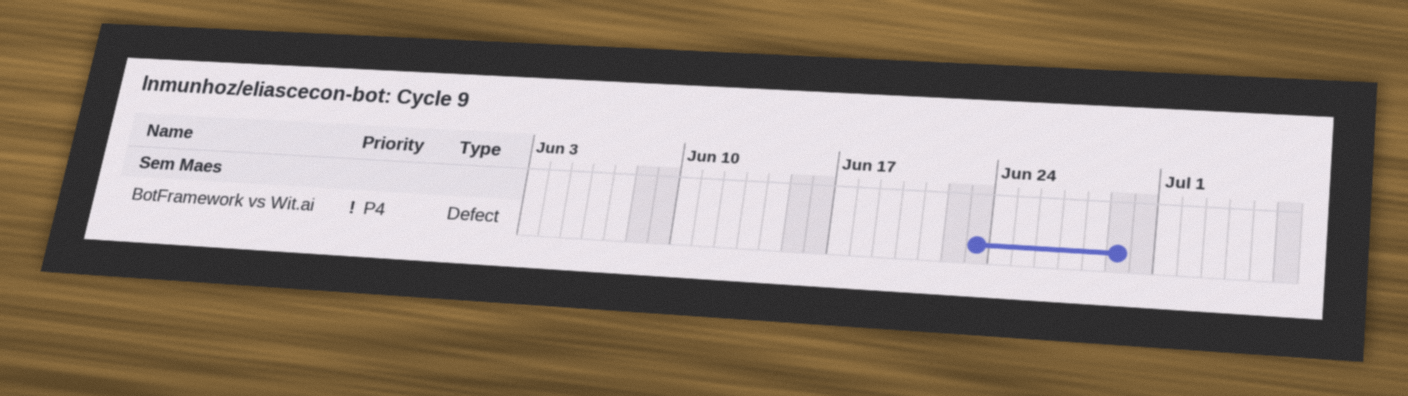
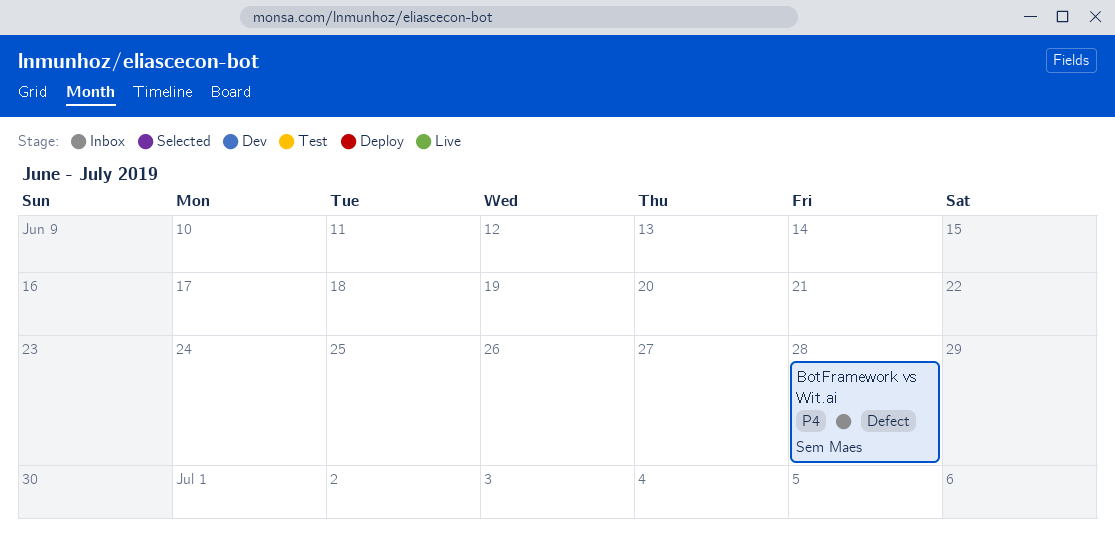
BotFramework vs Wit.ai, due: Jun 29 -> Jun 28

